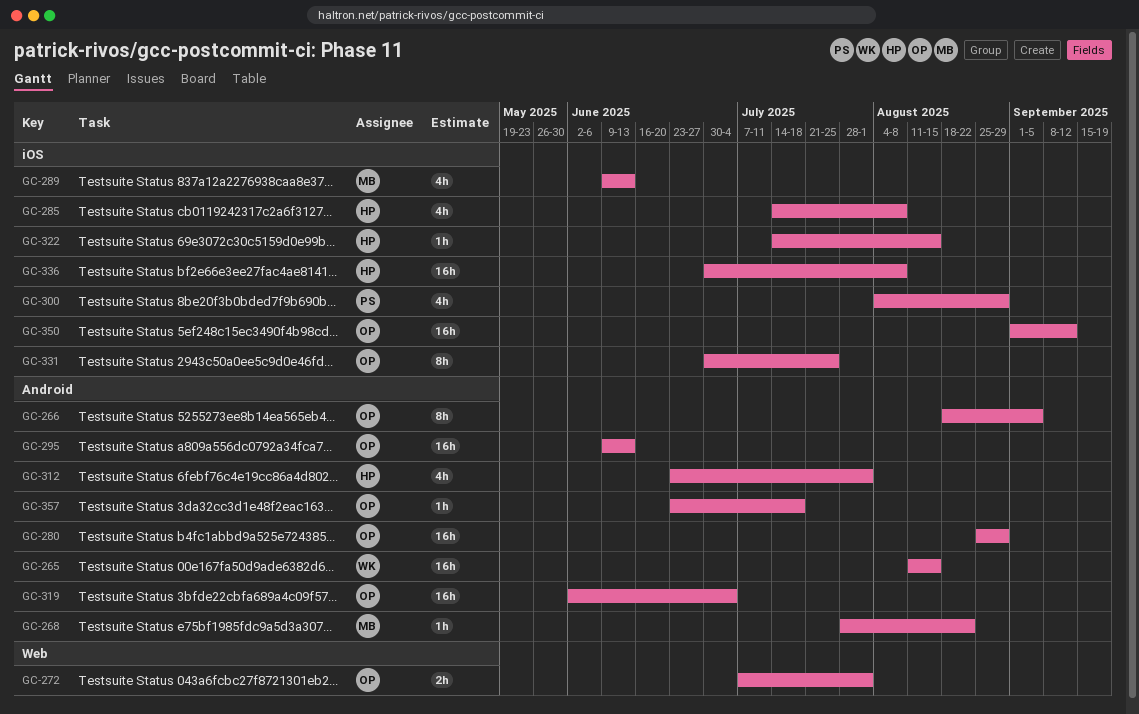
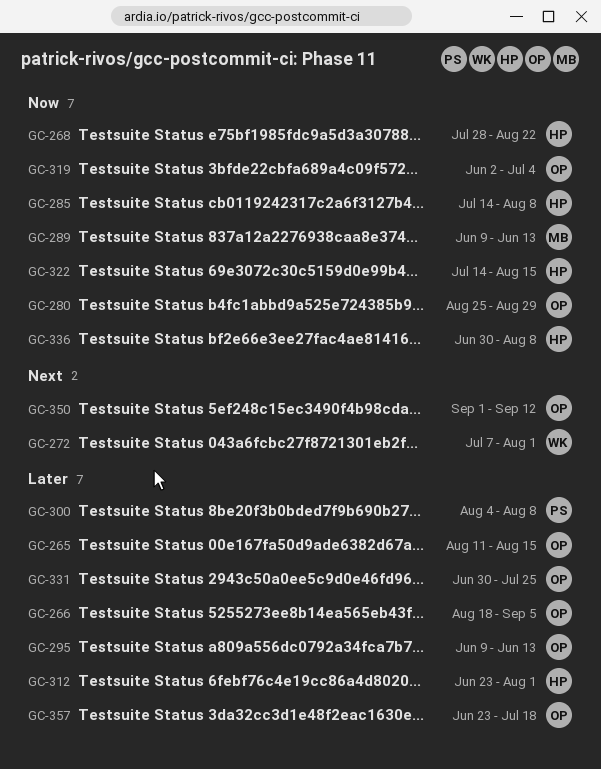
GC-265, owner: WK -> OP
GC-268, owner: MB -> HP
GC-272, owner: OP -> WK
GC-300, due: Aug 29 -> Aug 8

